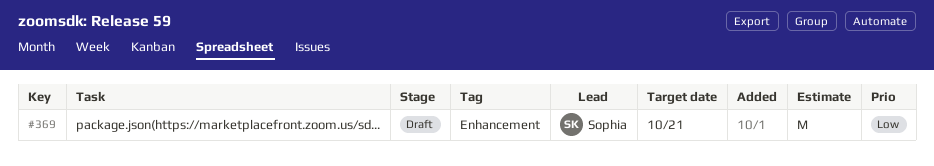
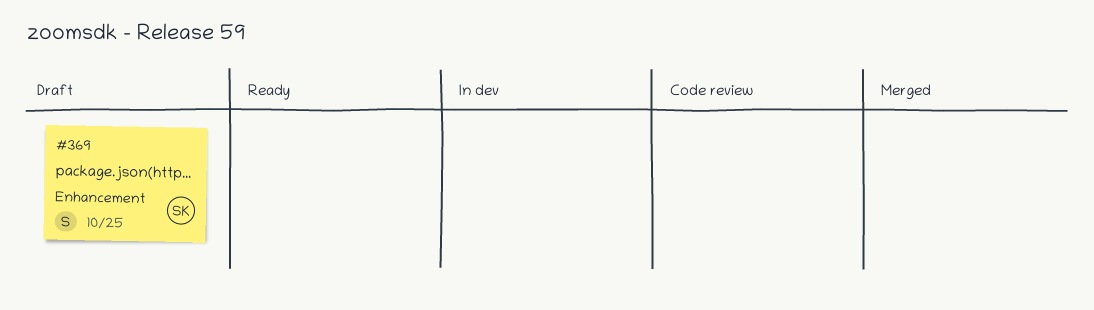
#369, estimate: M -> S
#369, due: Oct 21 -> Oct 25

